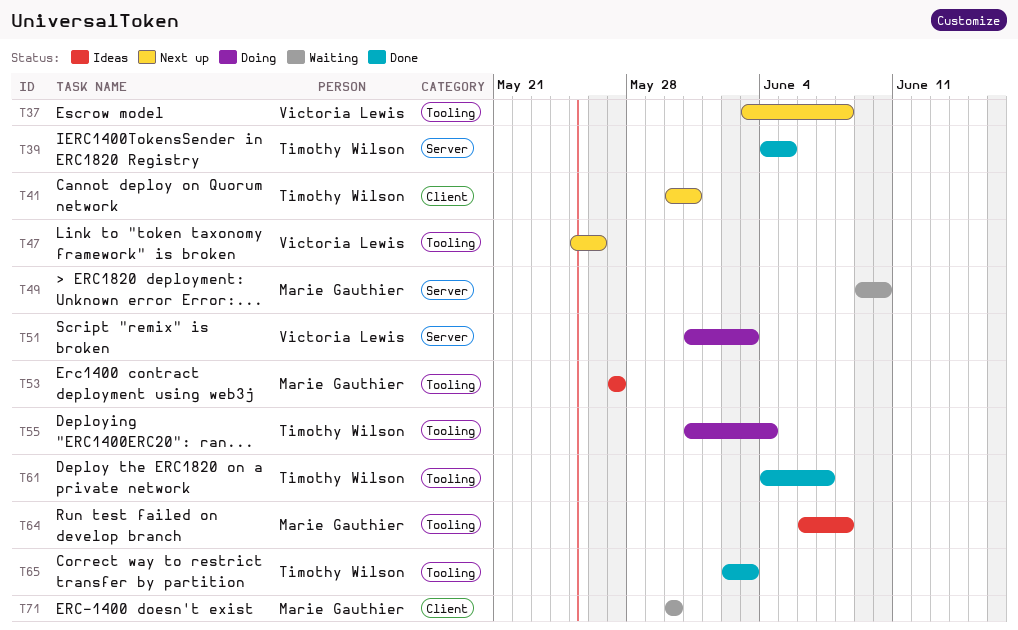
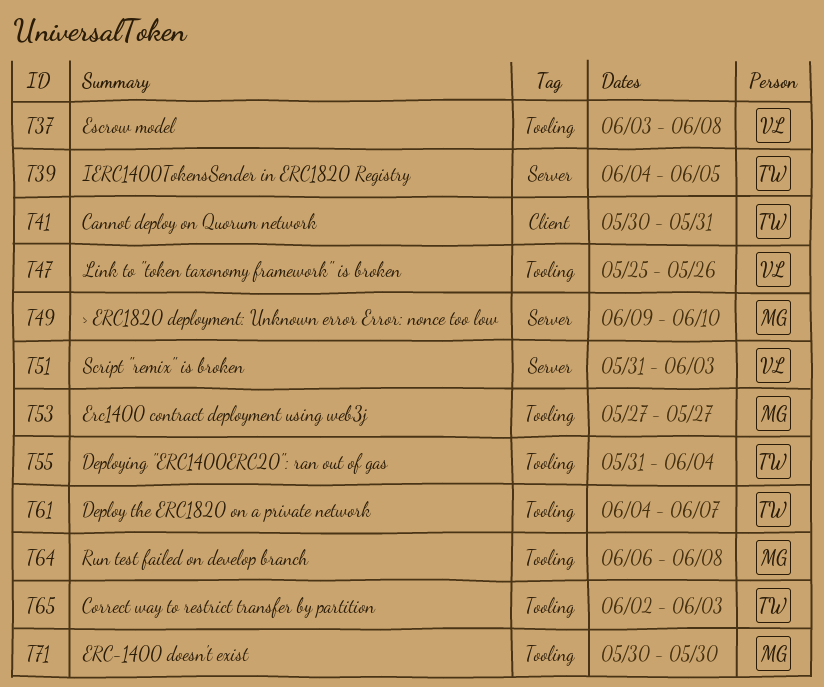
T71, label: Client -> Tooling

